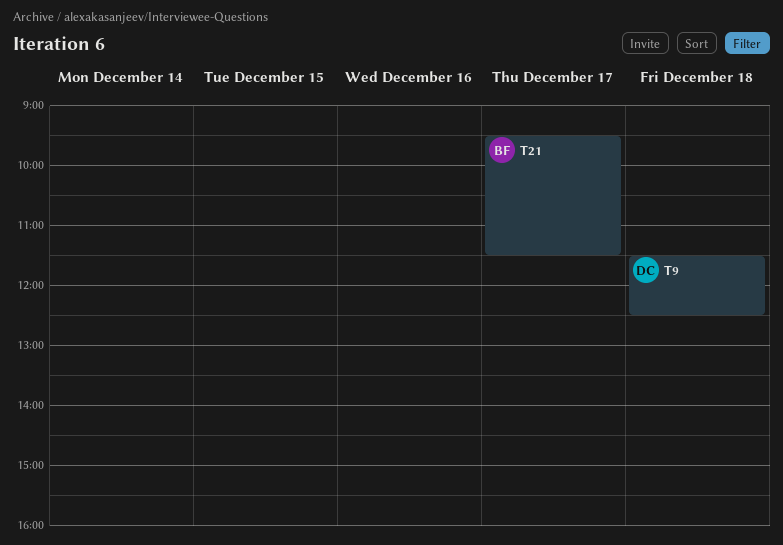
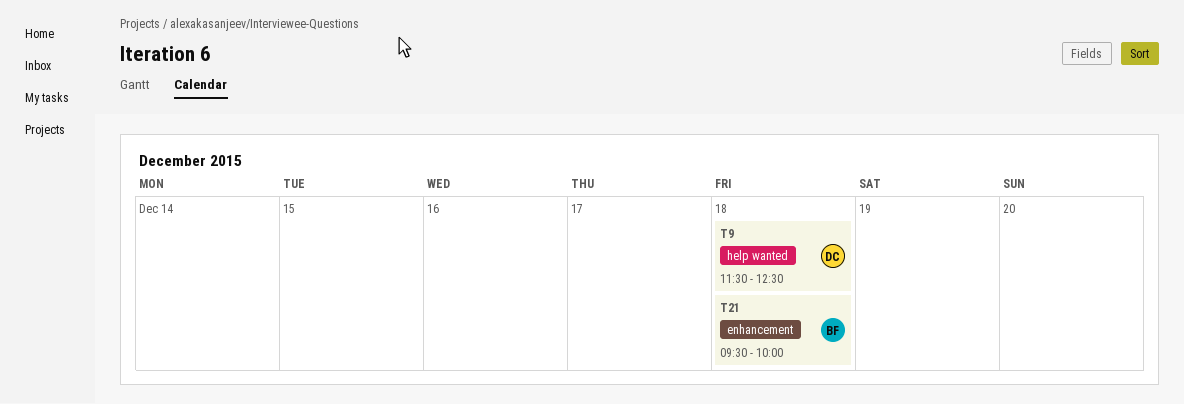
T21, day: Dec 17 -> Dec 18
T21, ends: 11:30 -> 10:00

